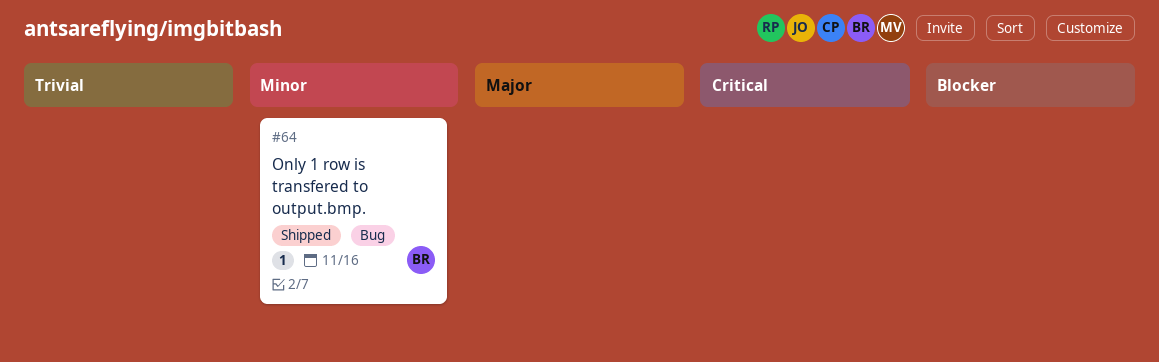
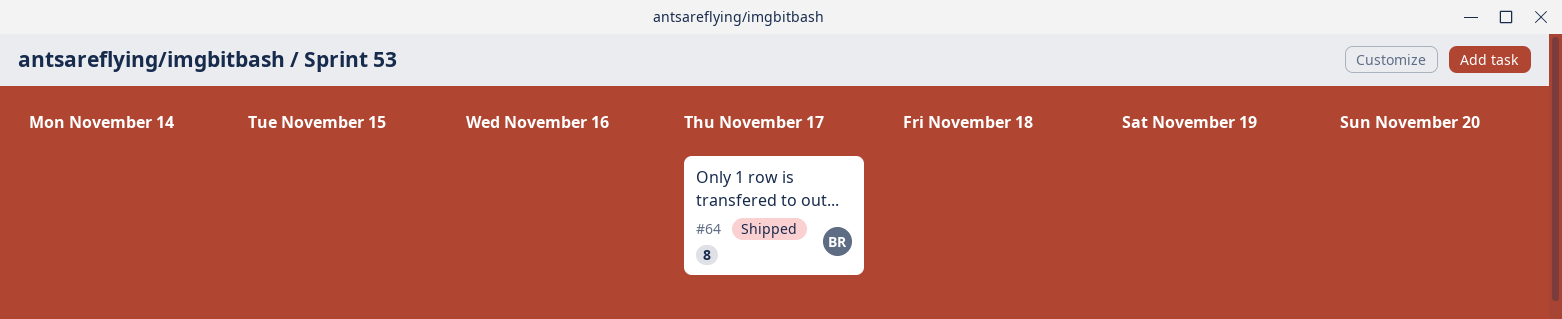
#64, estimate: 1 -> 8
#64, due: Nov 16 -> Nov 17

